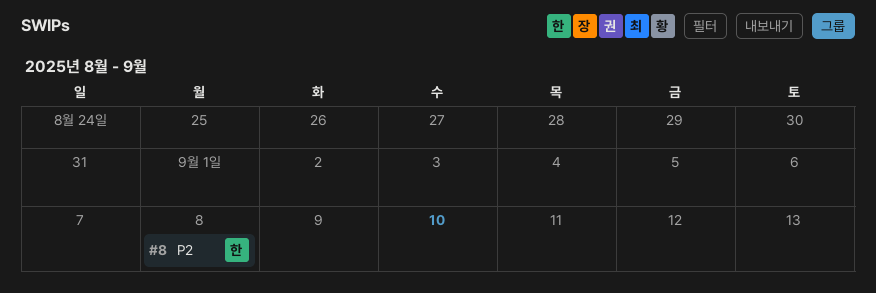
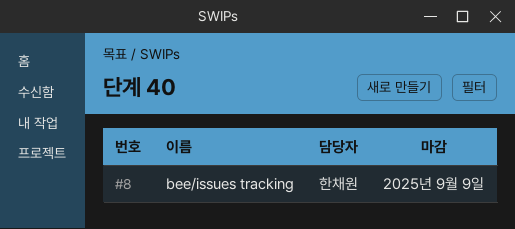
#8, due: Sep 8 -> Sep 9

